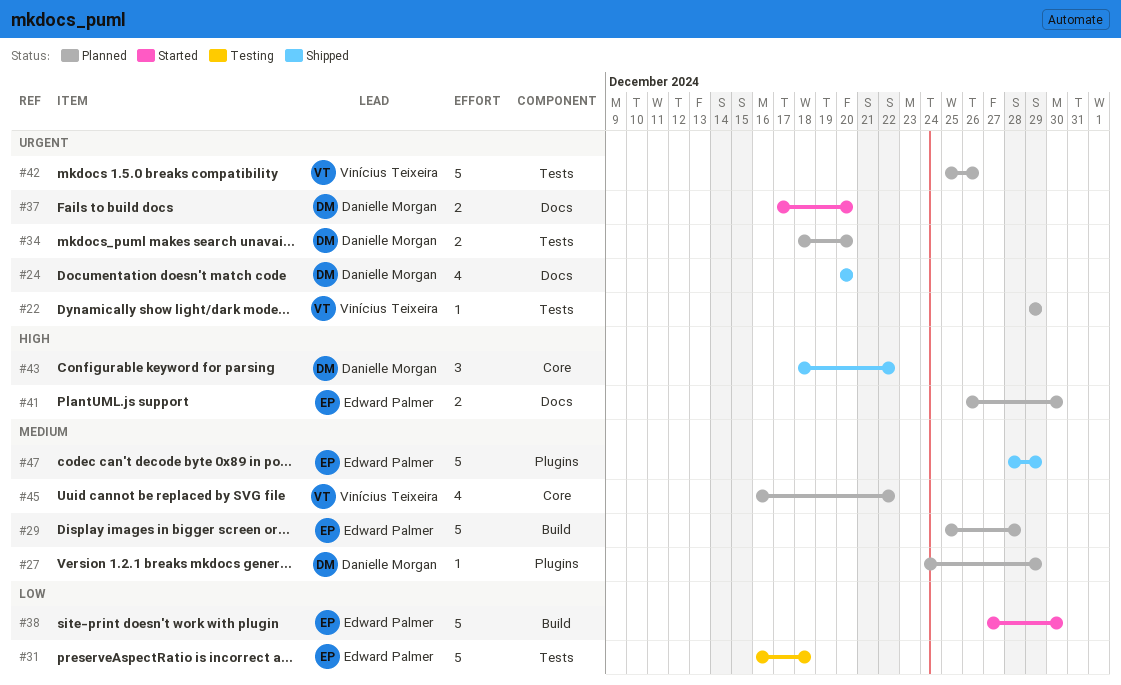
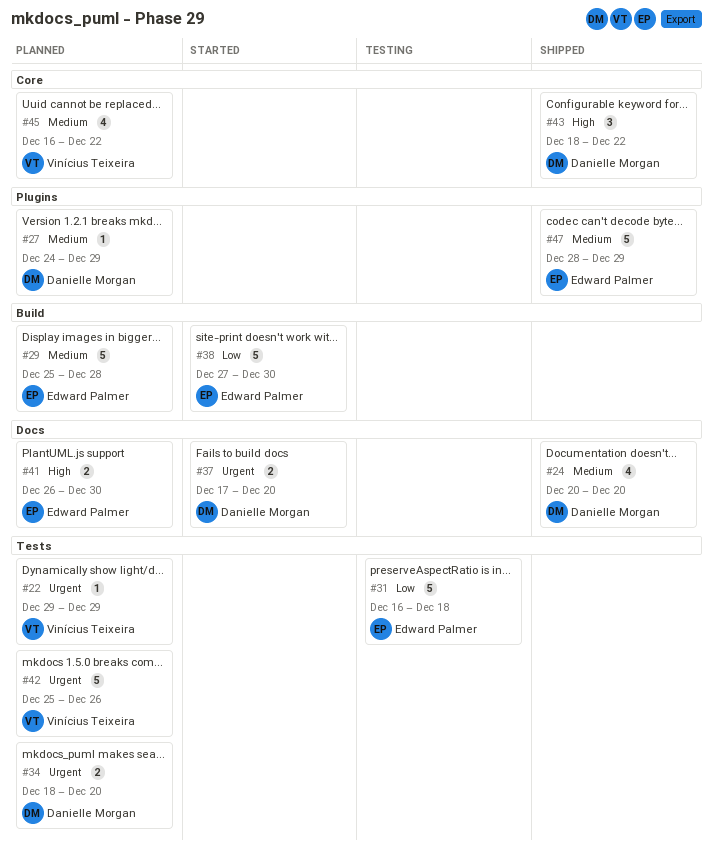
#24, priority: Urgent -> Medium

